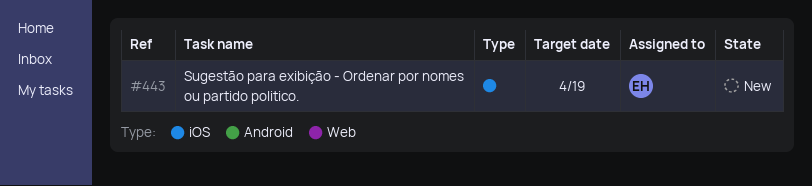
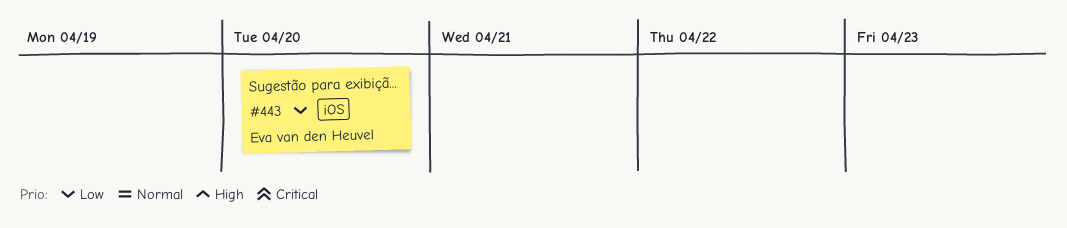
#443, due: Apr 19 -> Apr 20

